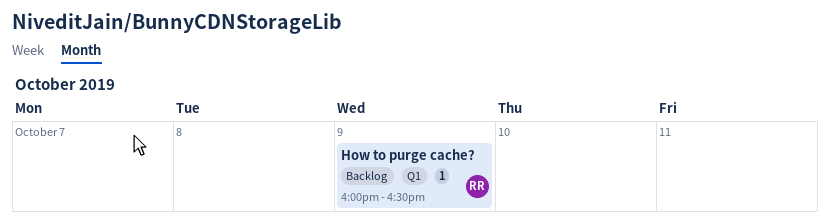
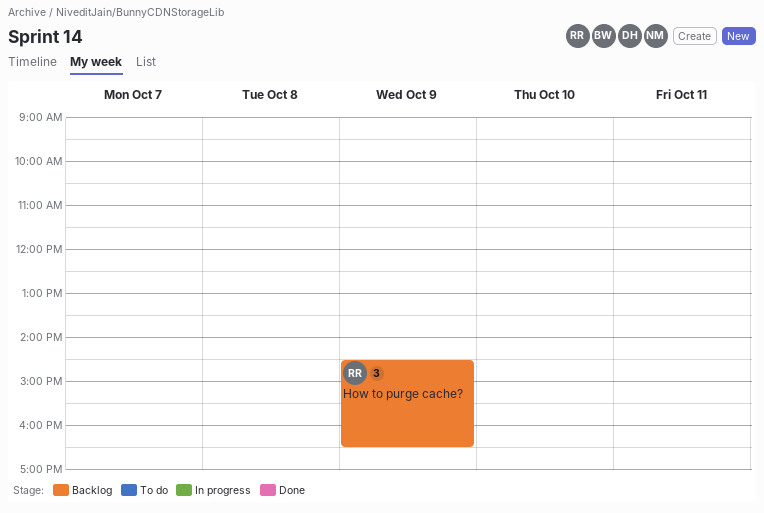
How to purge cache?, estimate: 1 -> 3
How to purge cache?, begins: 16:00 -> 14:30

